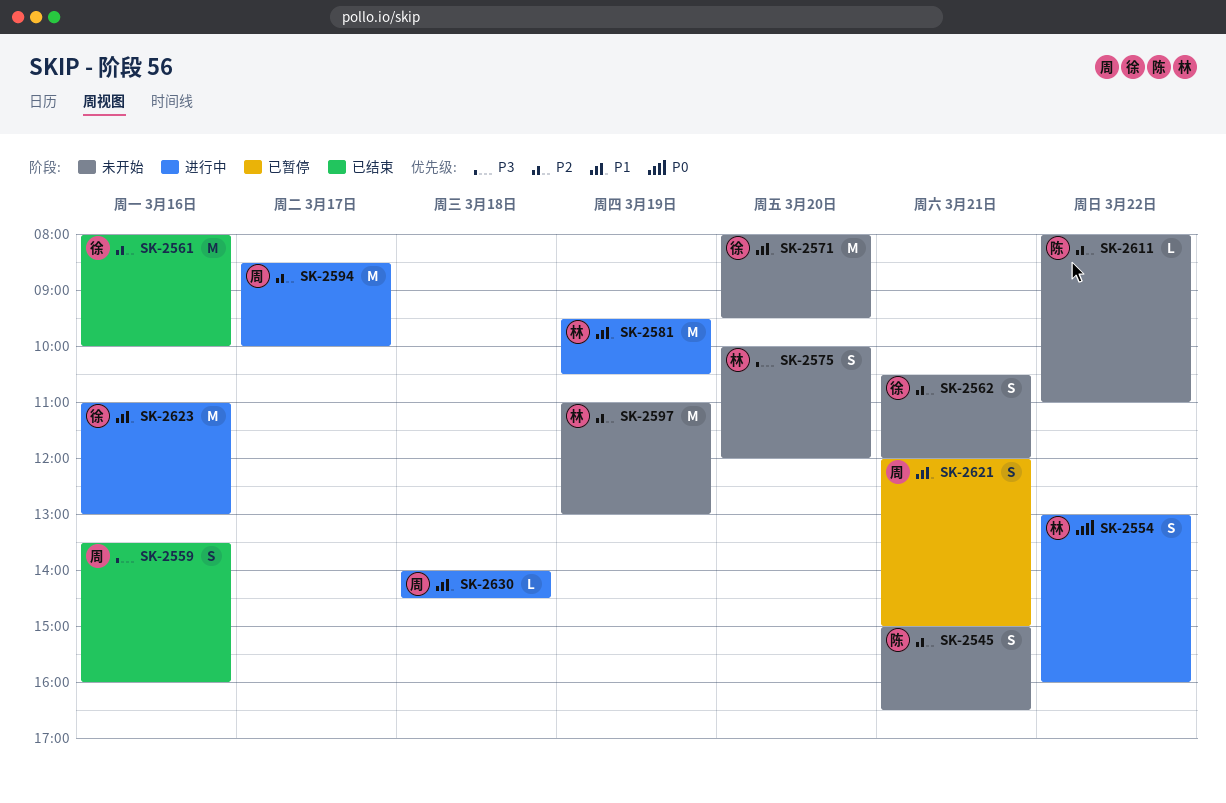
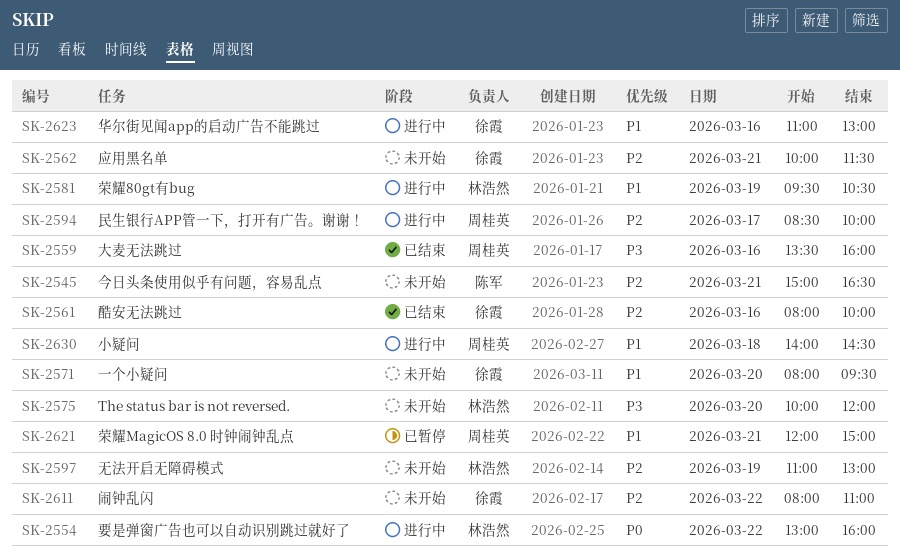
SK-2562, begins: 10:30 -> 10:00
SK-2562, ends: 12:00 -> 11:30
SK-2611, owner: 陈军 -> 徐霞

